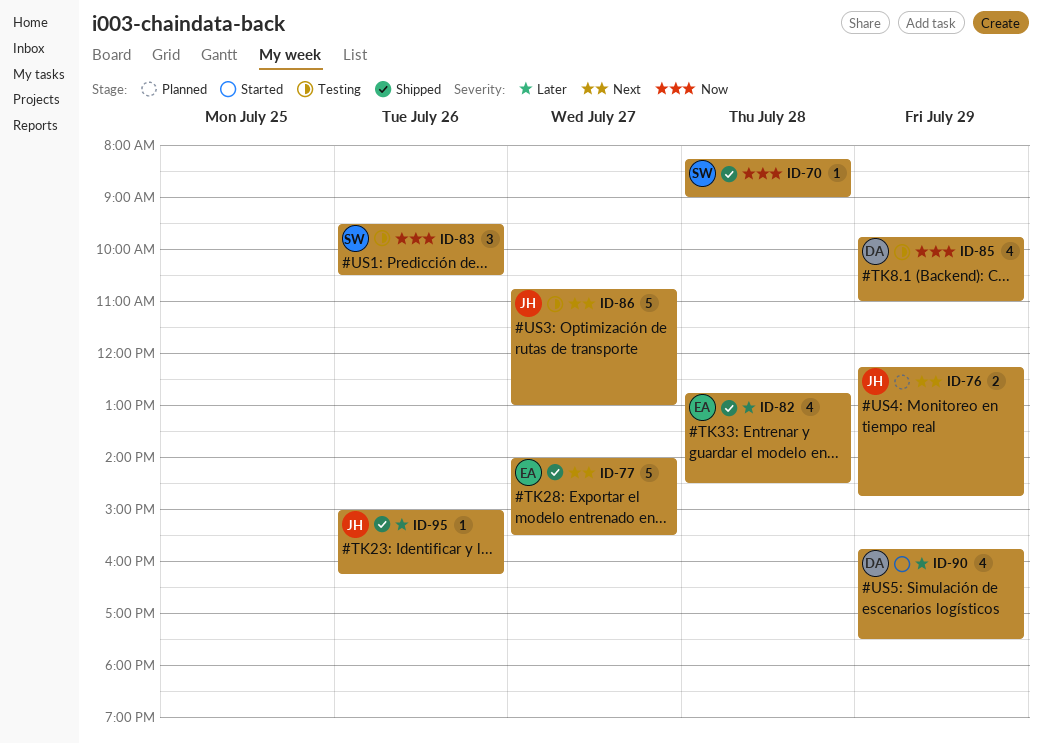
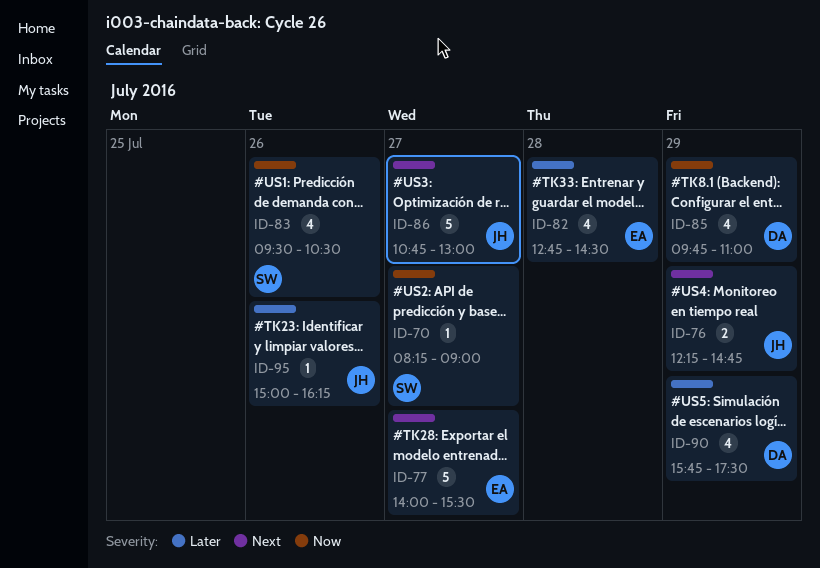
ID-70, day: Jul 28 -> Jul 27
ID-83, estimate: 3 -> 4

